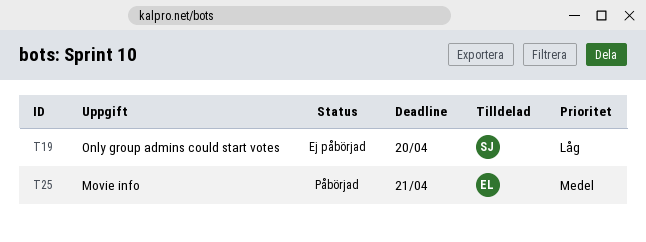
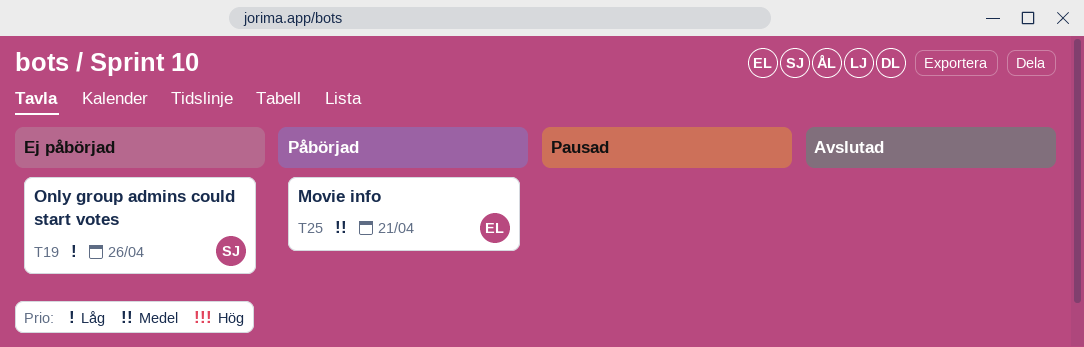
T19, due: Apr 20 -> Apr 26

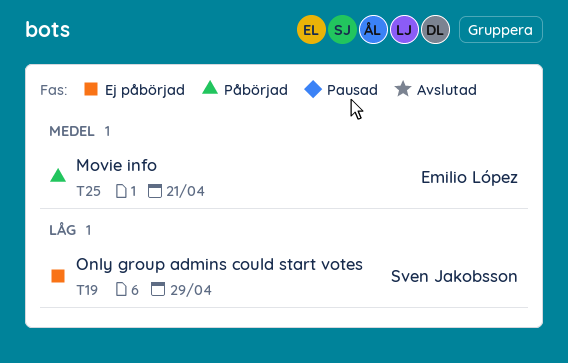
T19, due: Apr 26 -> Apr 29

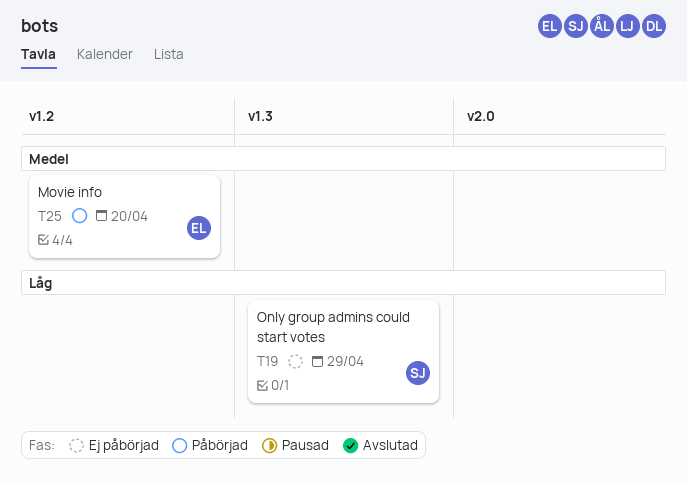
T25, due: Apr 21 -> Apr 20

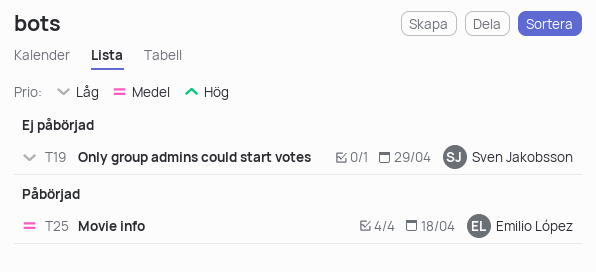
T25, due: Apr 20 -> Apr 18

